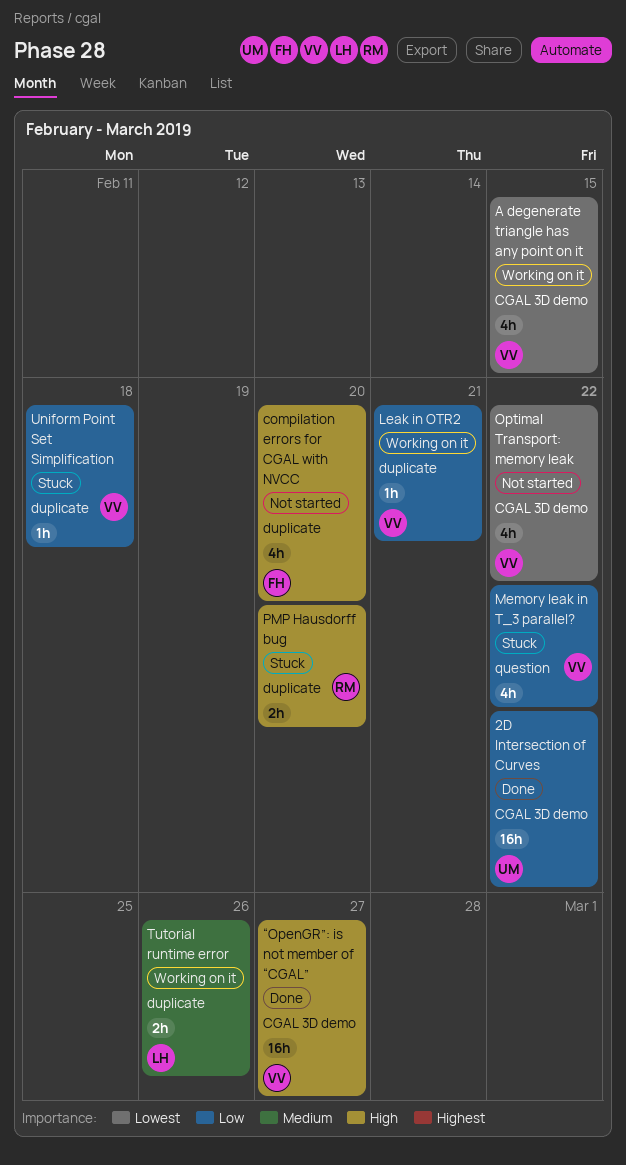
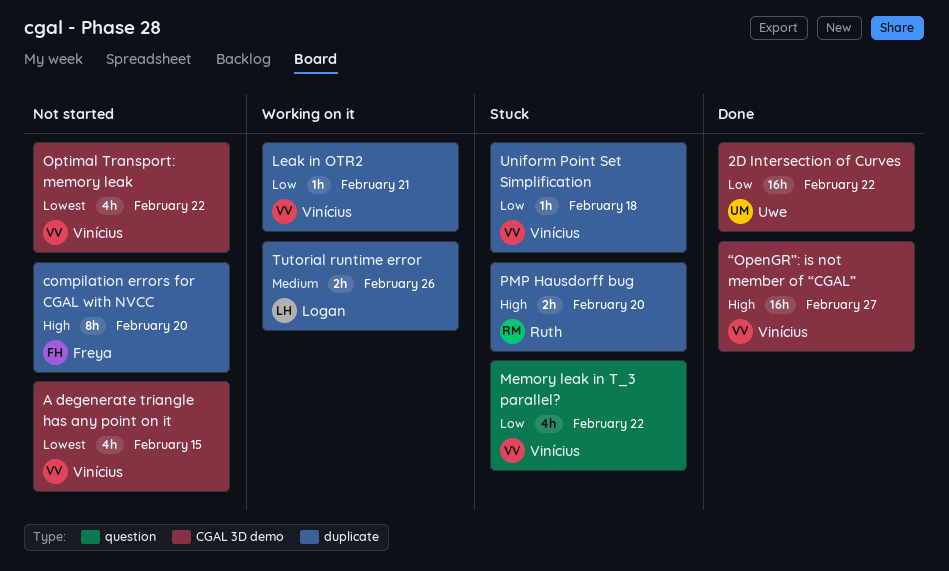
A degenerate triangle has any point on it, status: Working on it -> Not started
compilation errors for CGAL with NVCC, estimate: 4h -> 8h

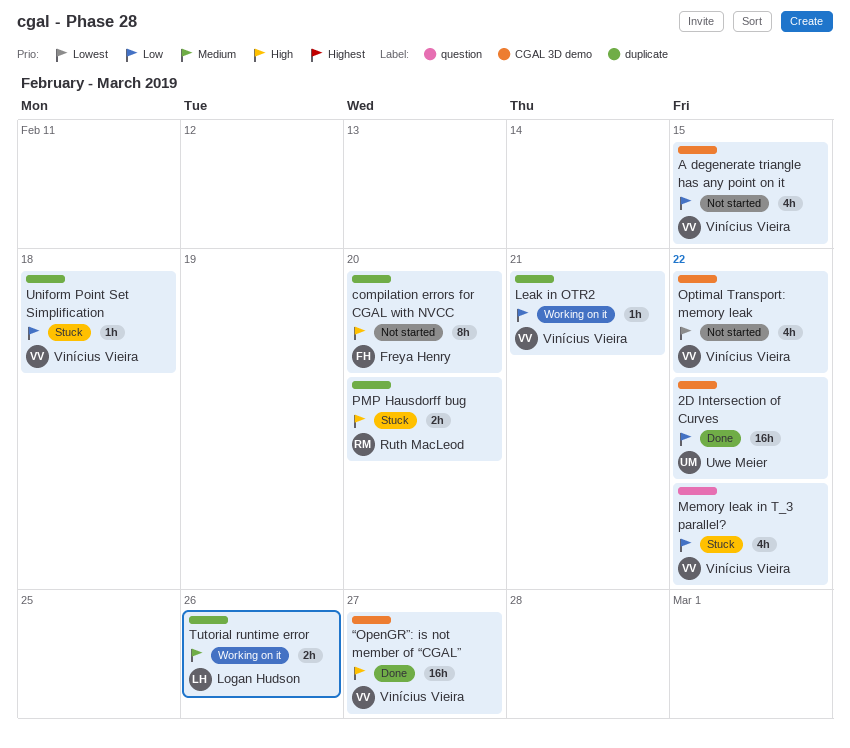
A degenerate triangle has any point on it, priority: Lowest -> Low

